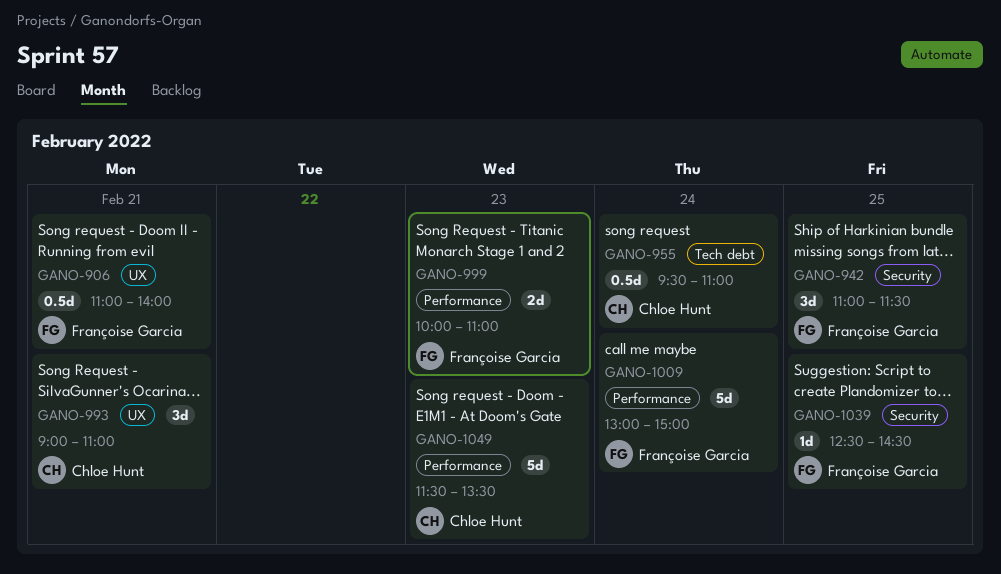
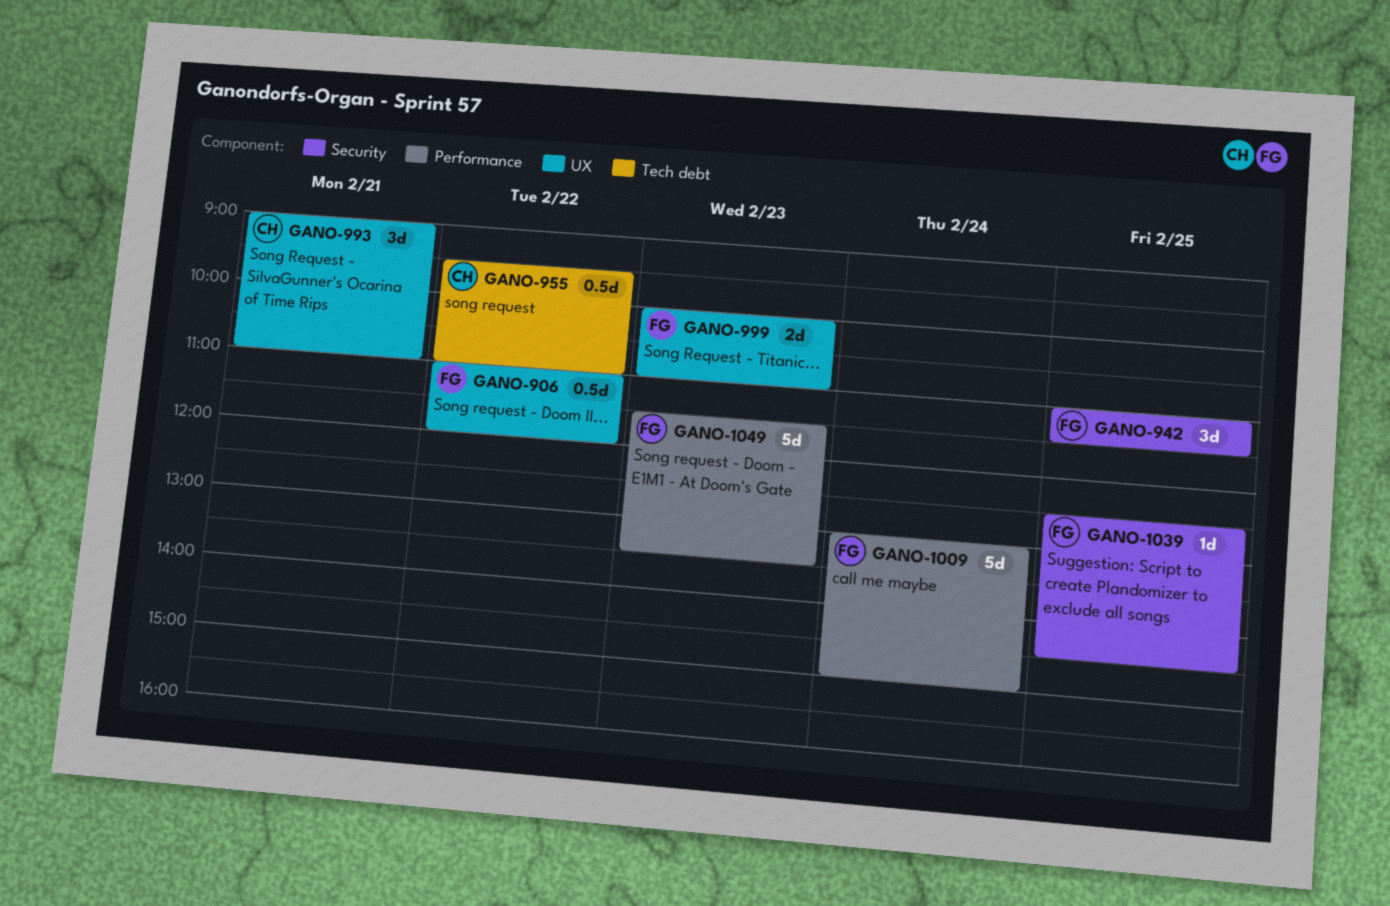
GANO-906, day: Feb 21 -> Feb 22
GANO-906, ends: 14:00 -> 12:00
GANO-955, day: Feb 24 -> Feb 22
GANO-999, label: Performance -> UX
GANO-1049, owner: Chloe Hunt -> Françoise Garcia

